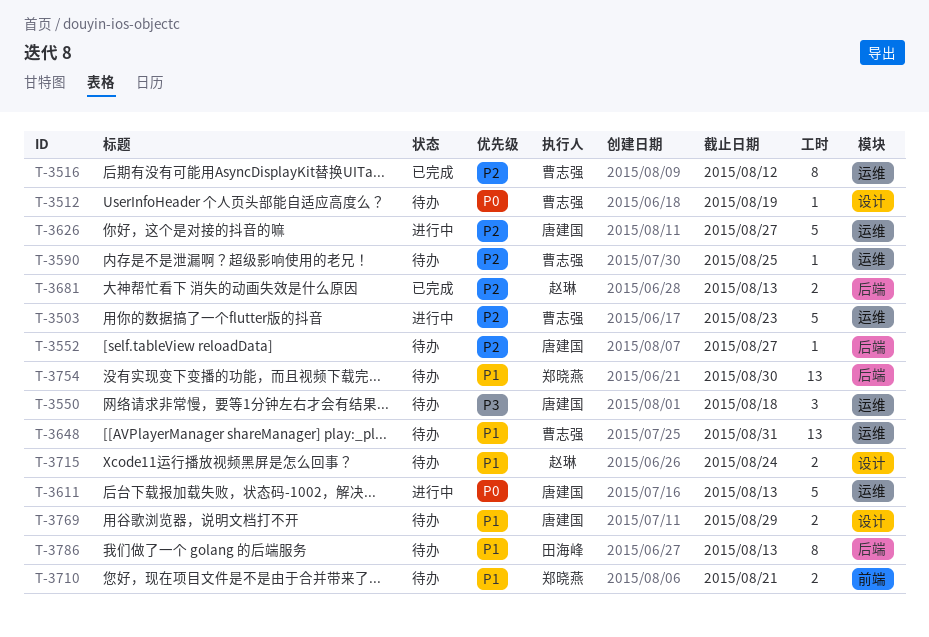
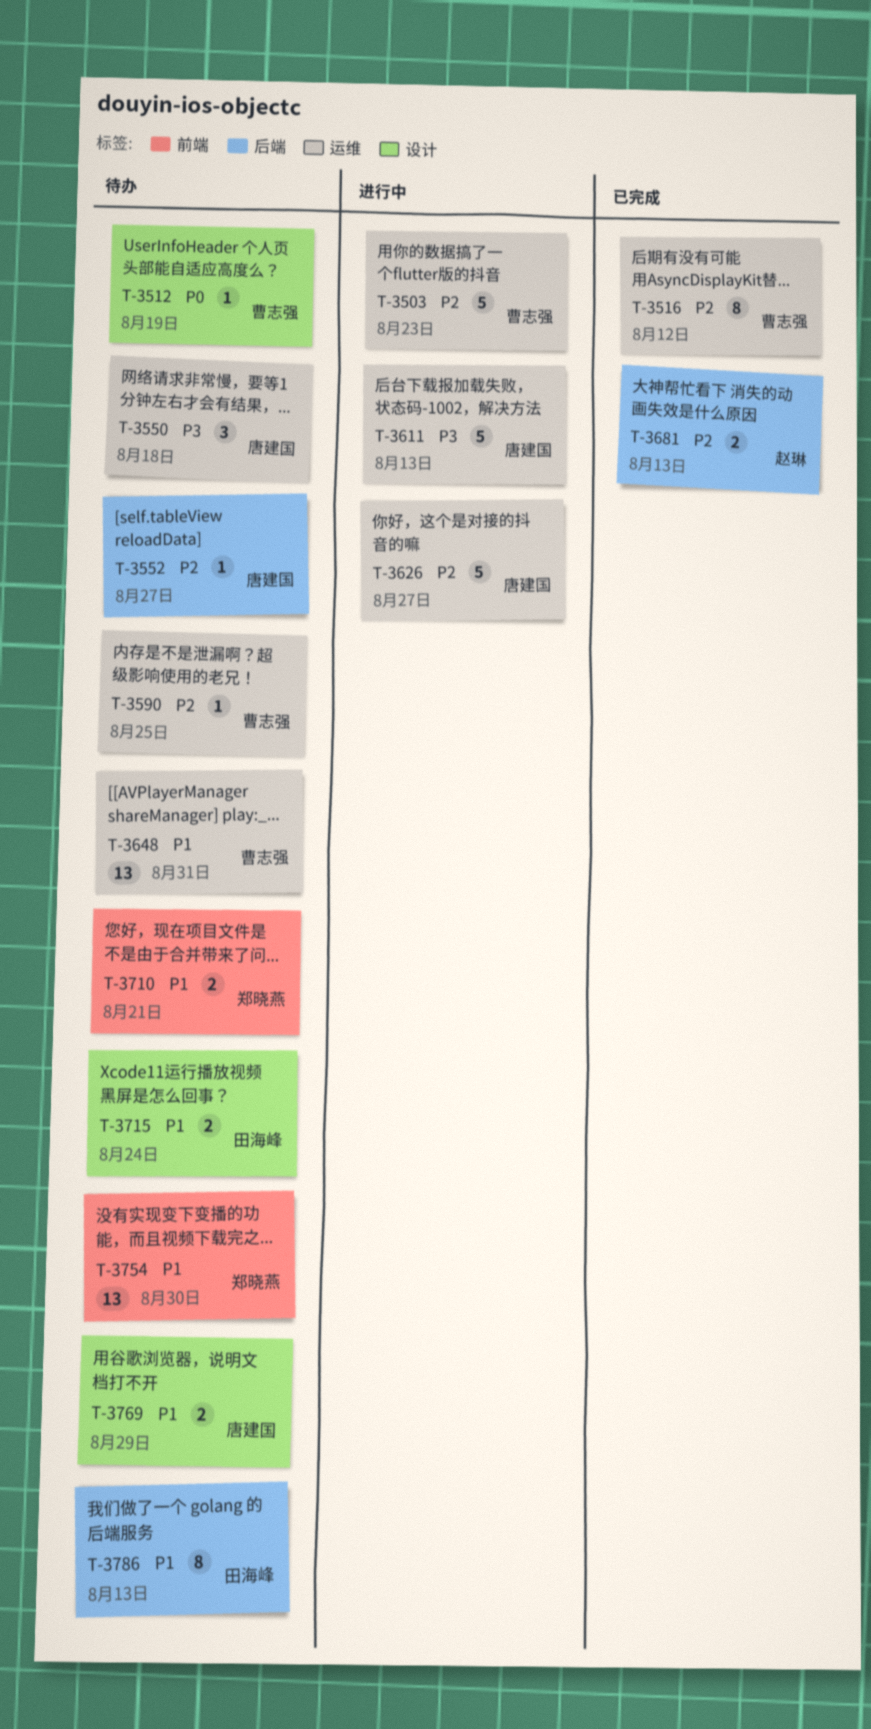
T-3611, priority: P0 -> P3
T-3715, owner: 赵琳 -> 田海峰
T-3754, label: 后端 -> 前端

